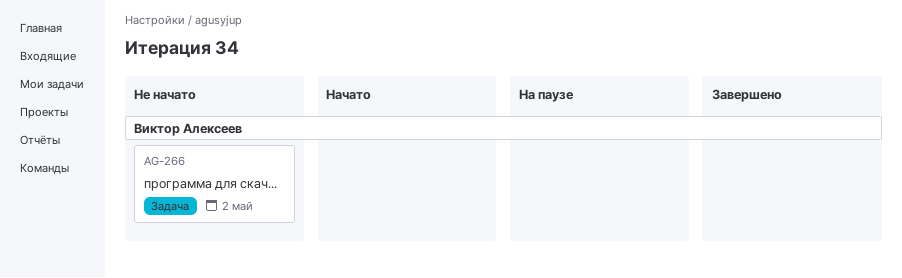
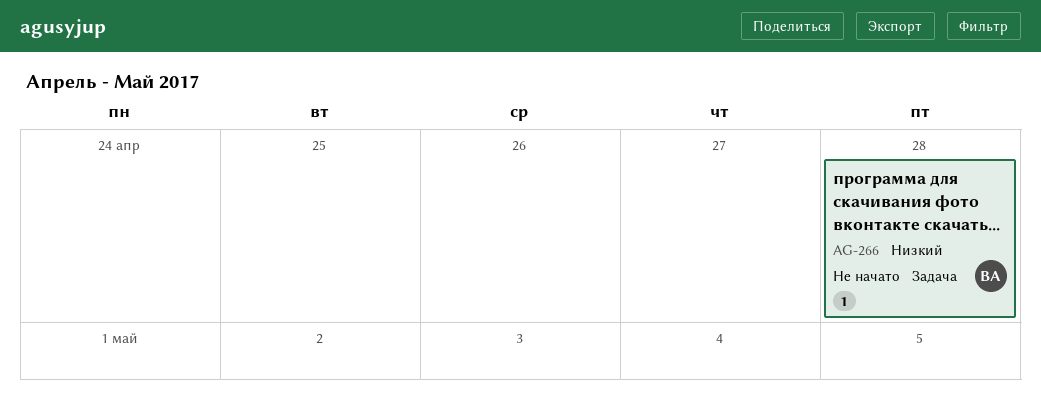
AG-266, due: May 2 -> Apr 28

